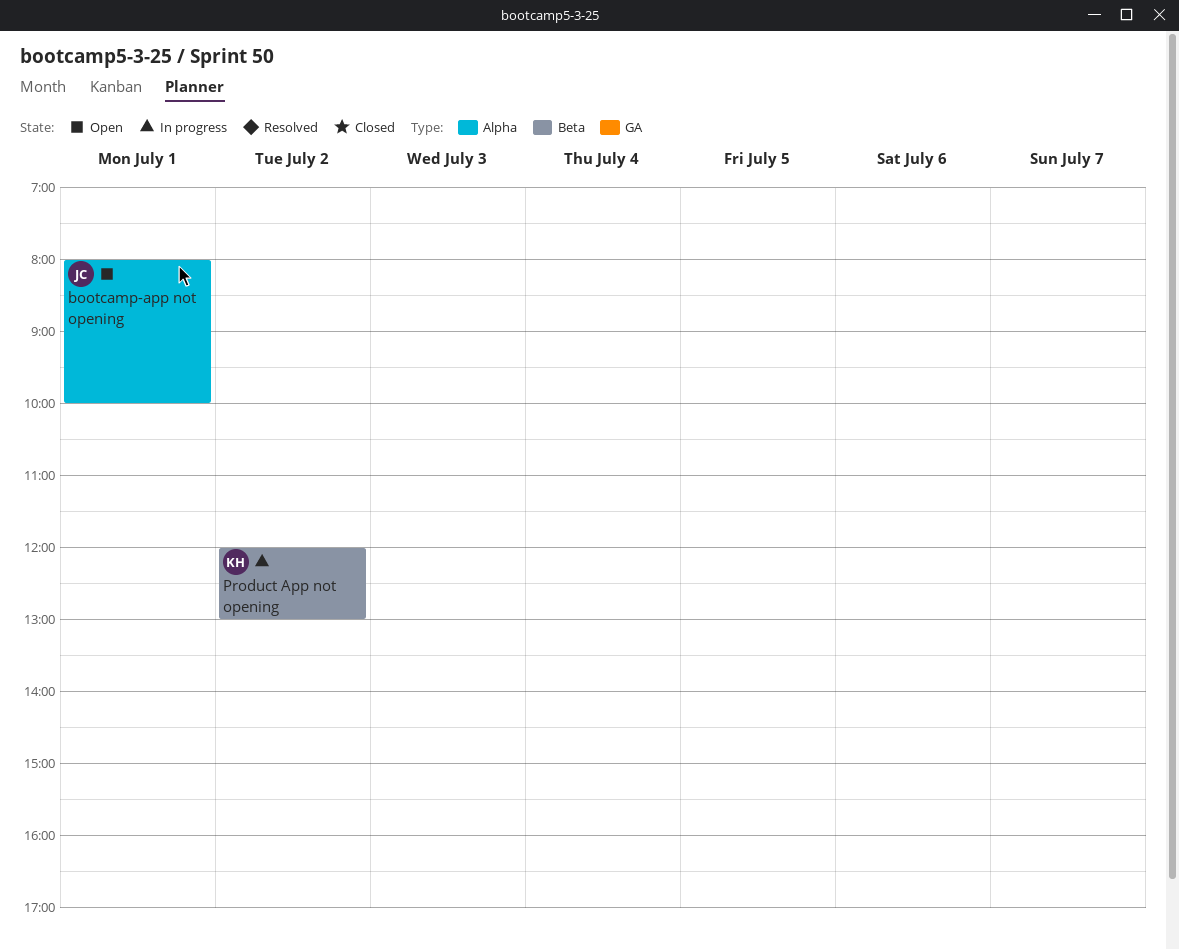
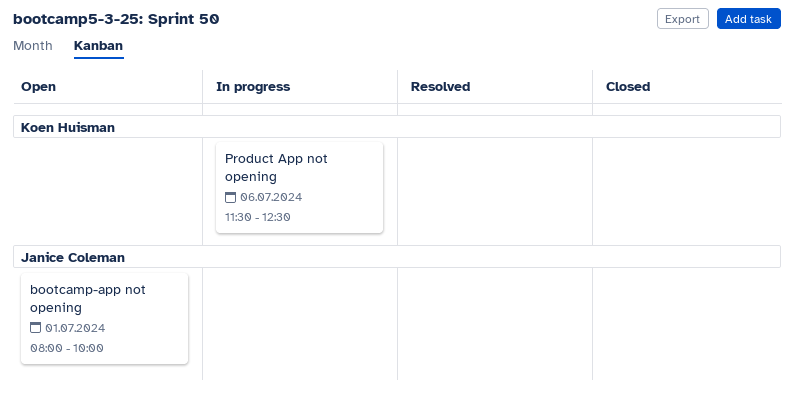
Product App not opening, day: Jul 2 -> Jul 6
Product App not opening, begins: 12:00 -> 11:30
Product App not opening, ends: 13:00 -> 12:30

